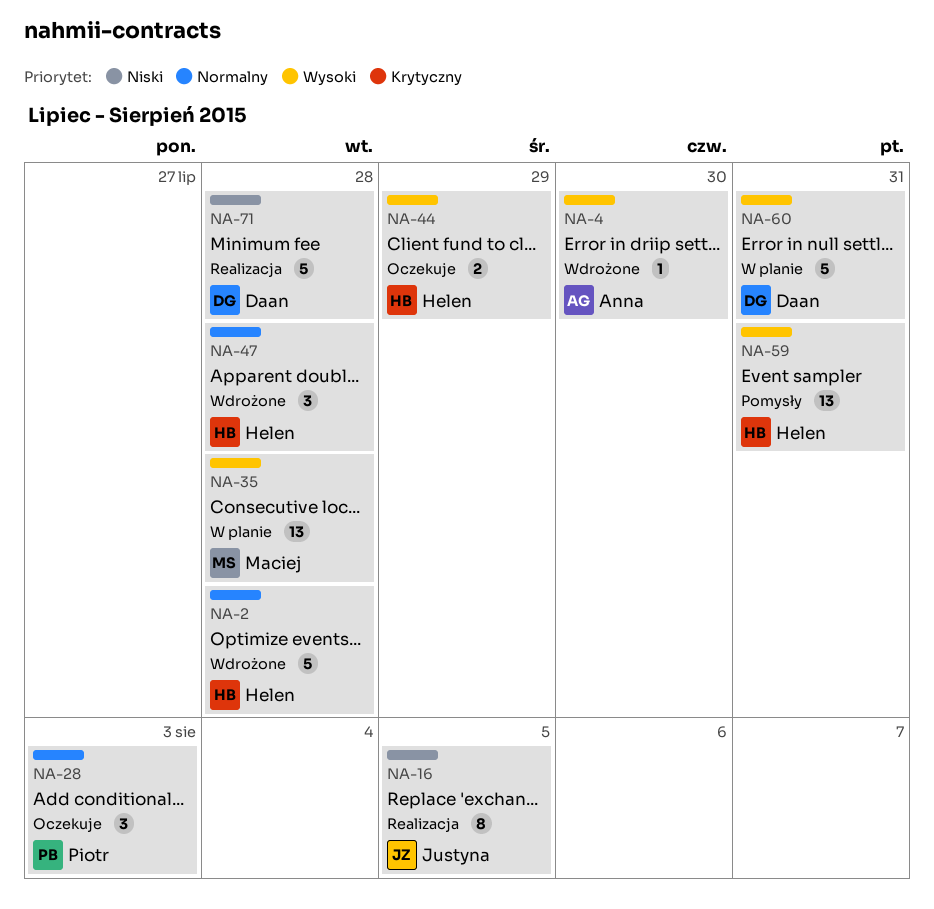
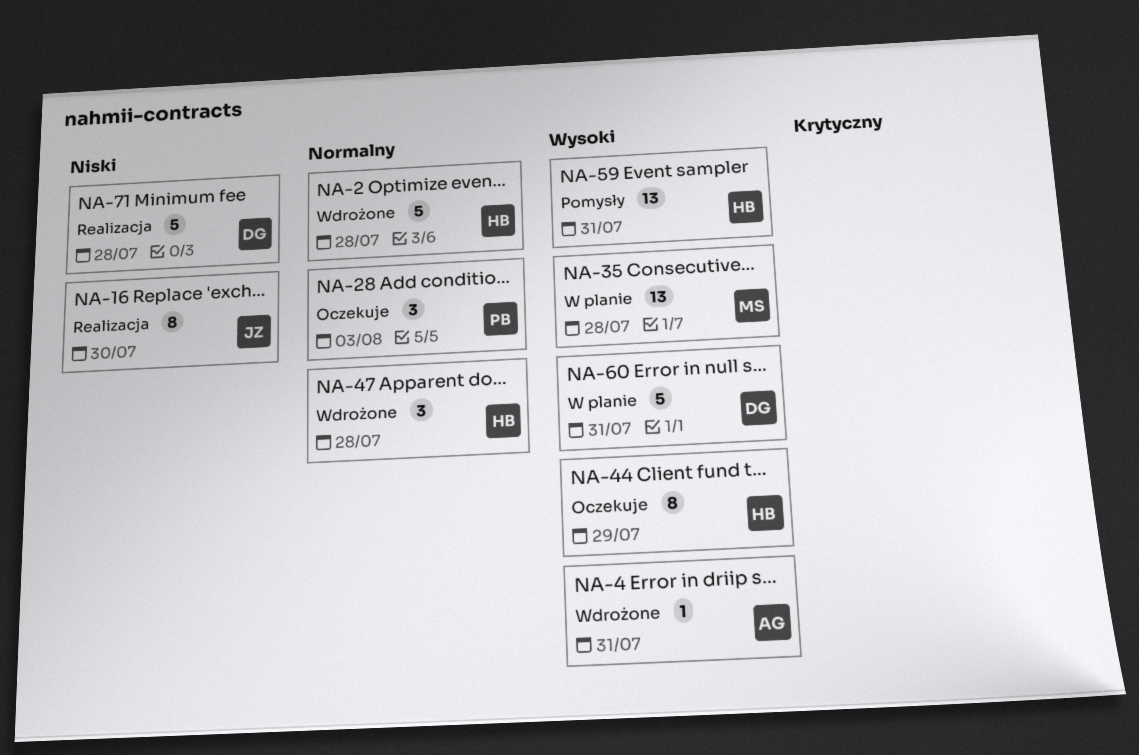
NA-4, due: Jul 30 -> Jul 31
NA-16, due: Aug 5 -> Jul 30
NA-44, estimate: 2 -> 8

